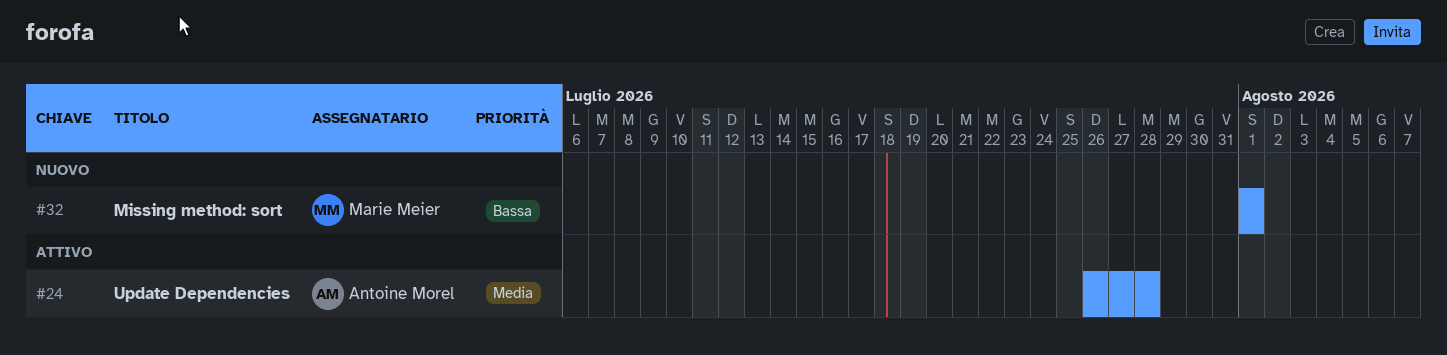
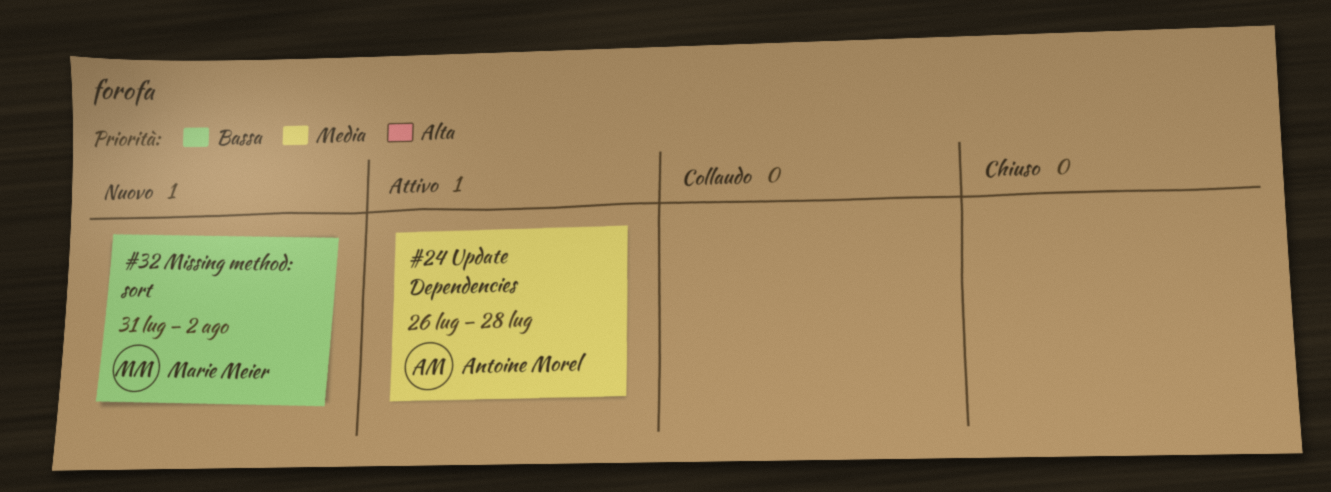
#32, start: Aug 1 -> Jul 31
#32, due: Aug 1 -> Aug 2

